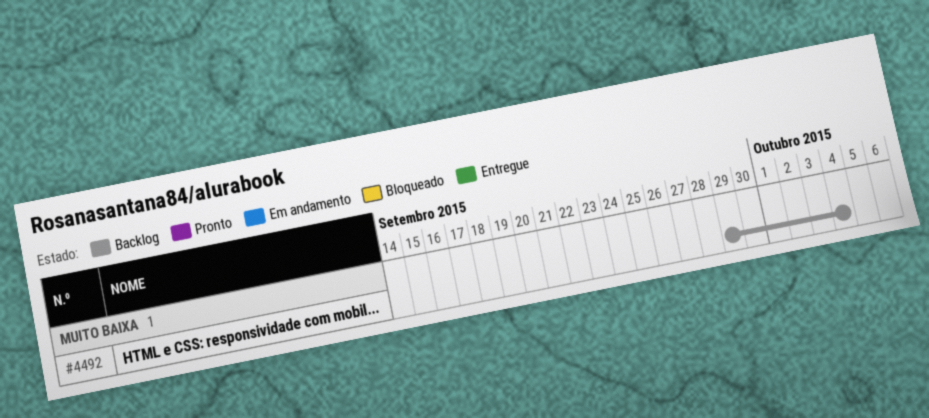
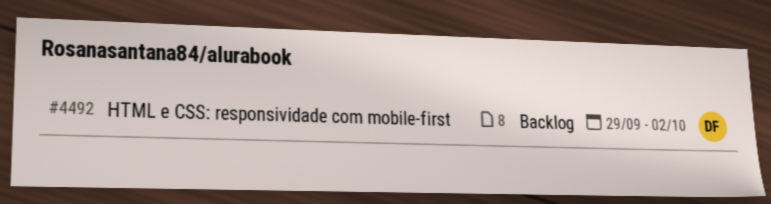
#4492, due: Oct 4 -> Oct 2

